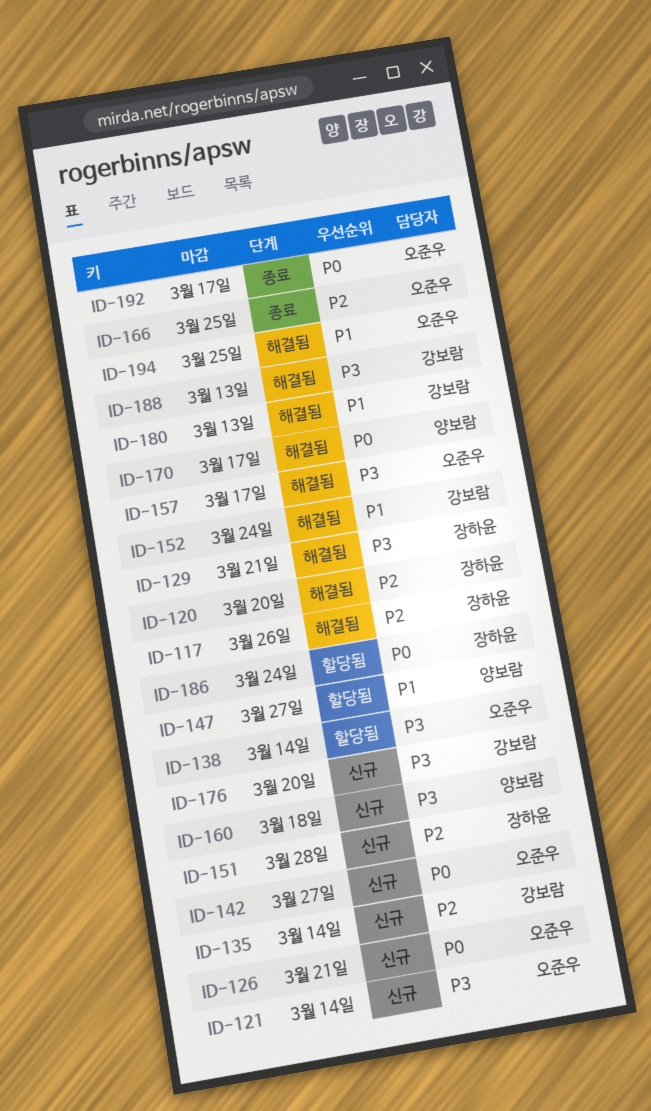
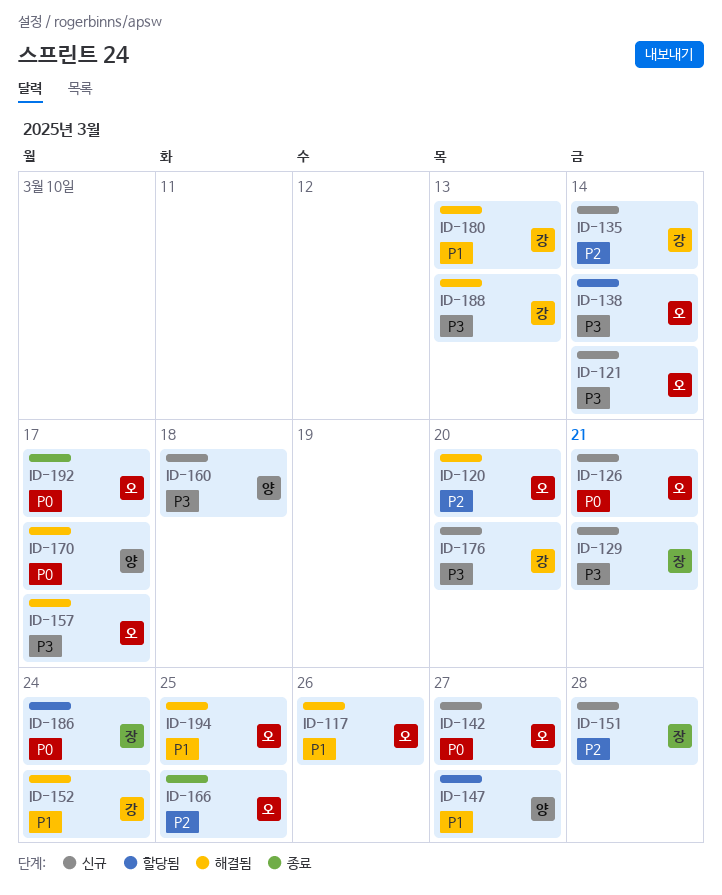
ID-117, owner: 장하윤 -> 오준우
ID-117, priority: P2 -> P1
ID-120, owner: 장하윤 -> 오준우
ID-129, status: 해결됨 -> 신규

